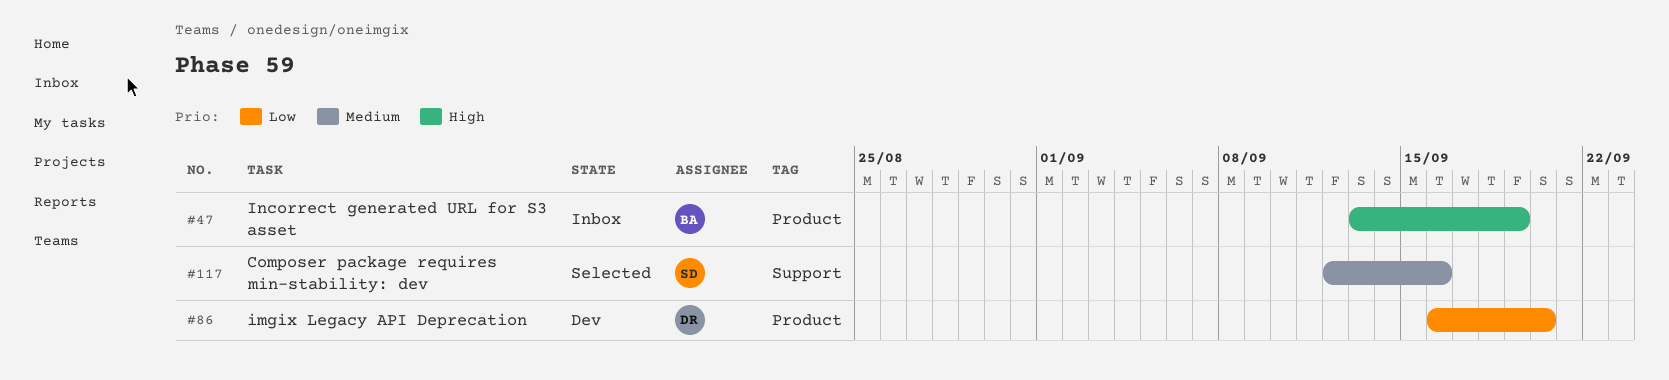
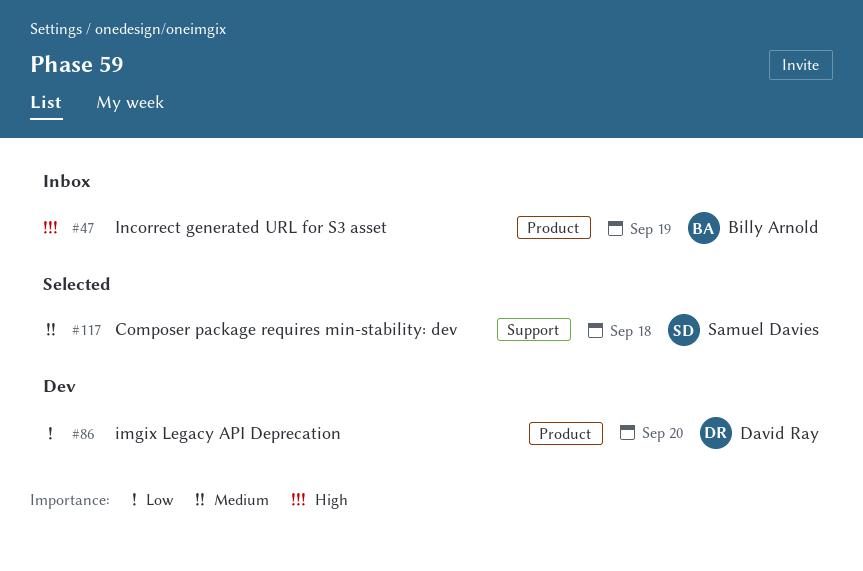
#117, due: Sep 16 -> Sep 18

